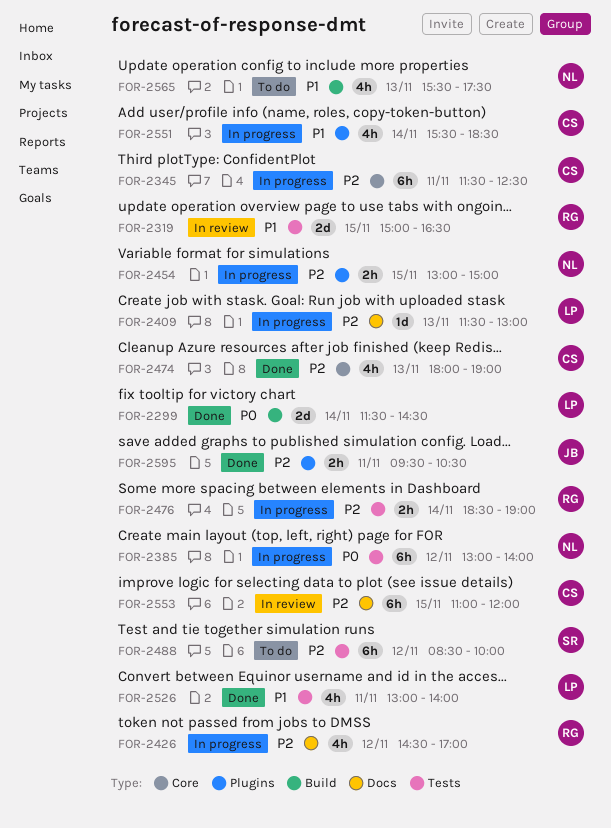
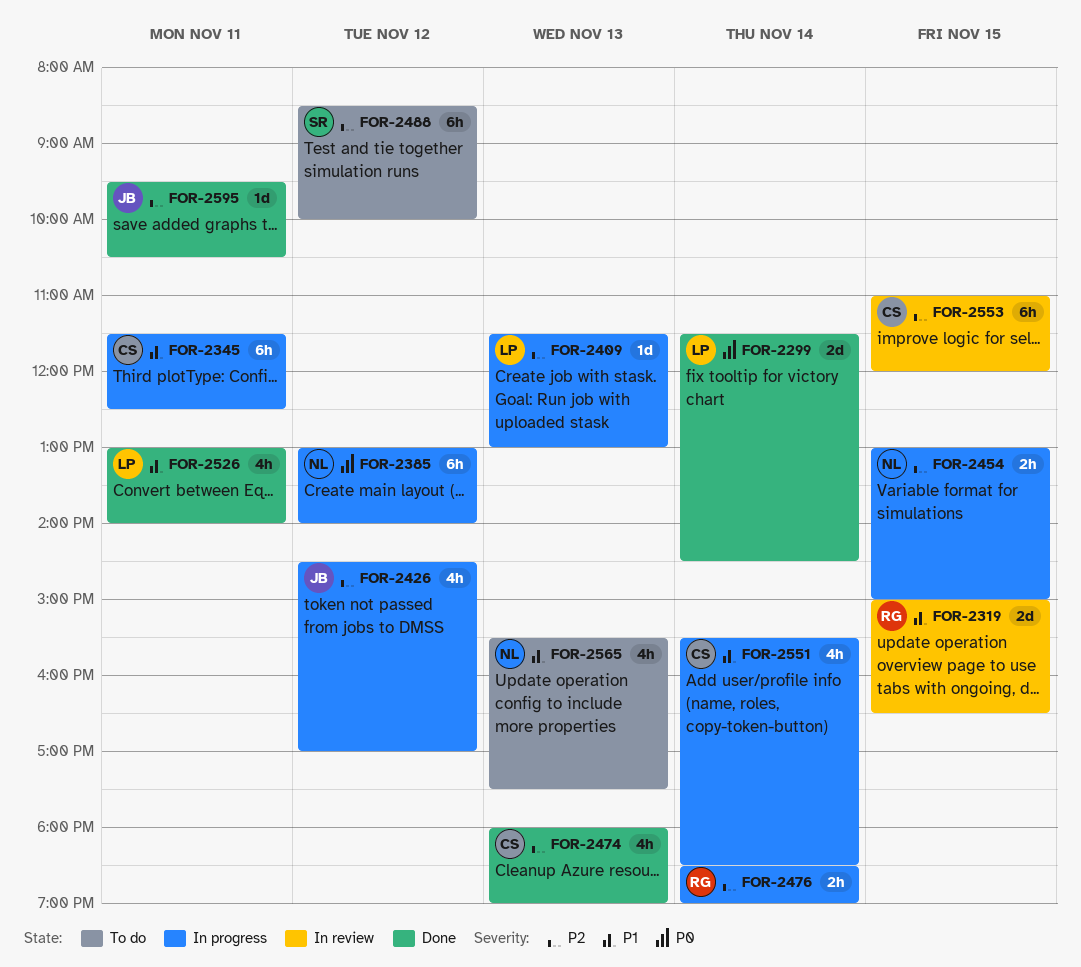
FOR-2345, priority: P2 -> P1
FOR-2426, owner: RG -> JB
FOR-2595, estimate: 2h -> 1d

